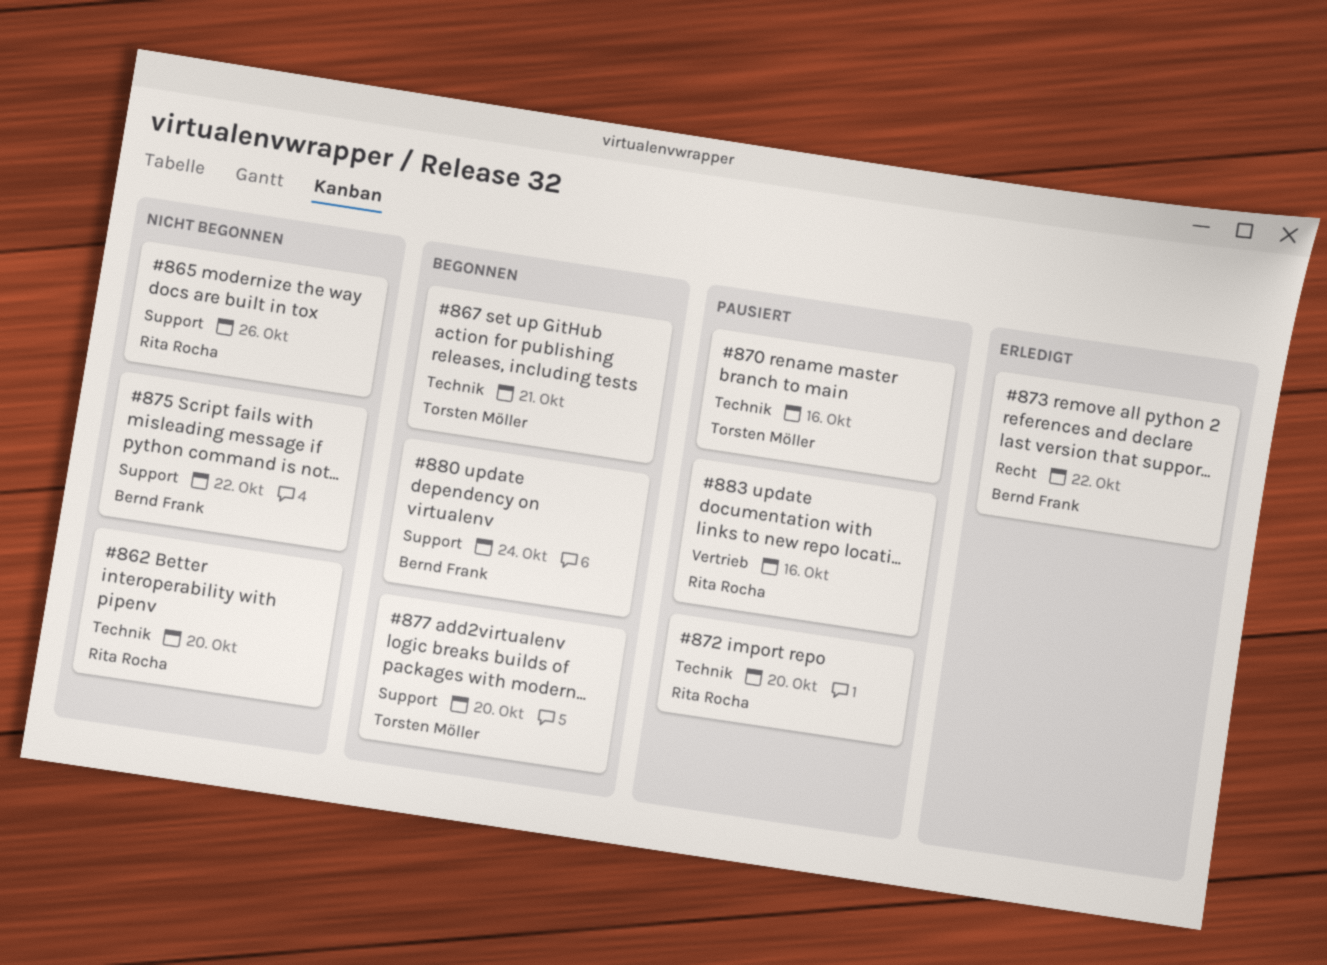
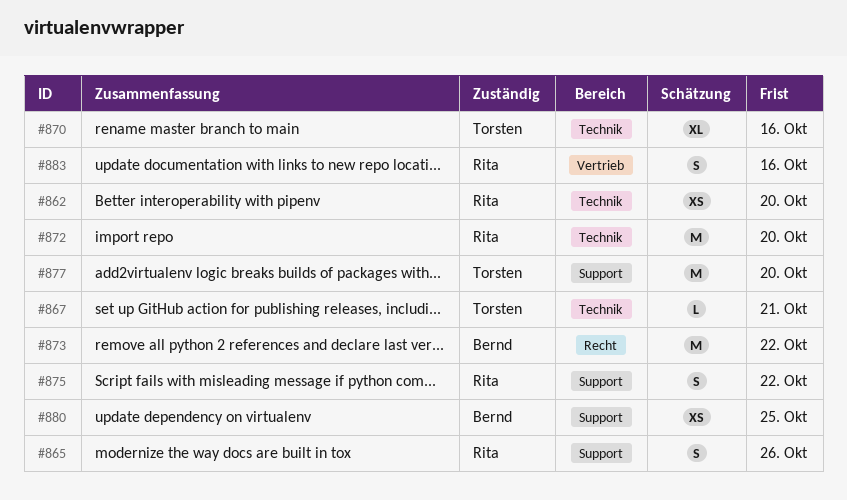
#875, owner: Bernd Frank -> Rita Rocha
#880, due: Oct 24 -> Oct 25

